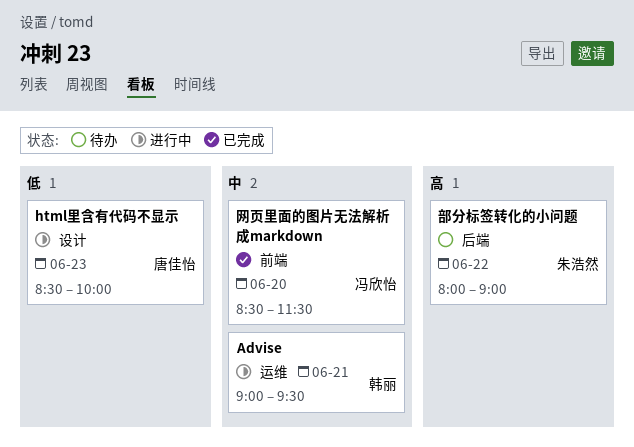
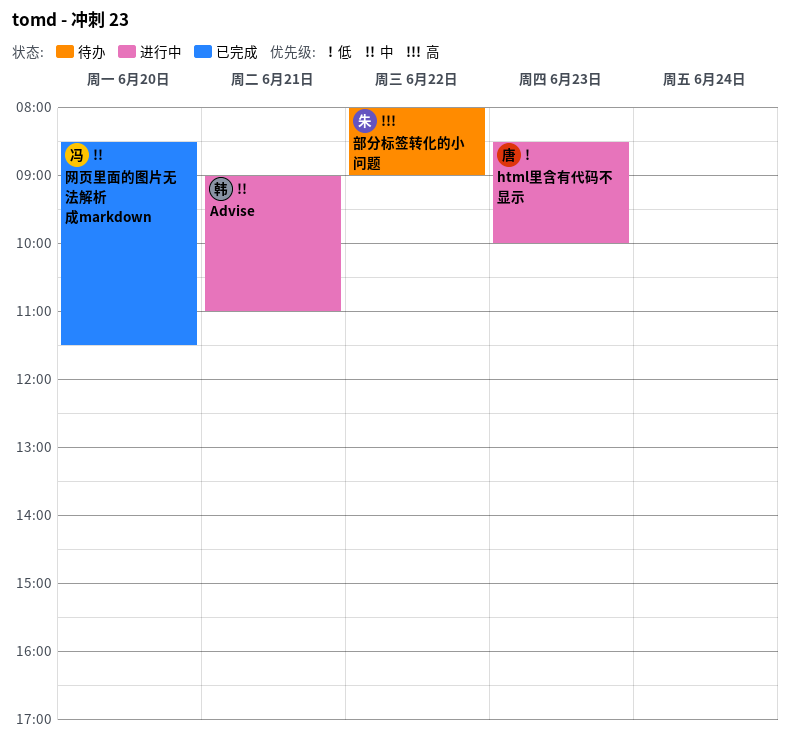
Advise, ends: 09:30 -> 11:00

